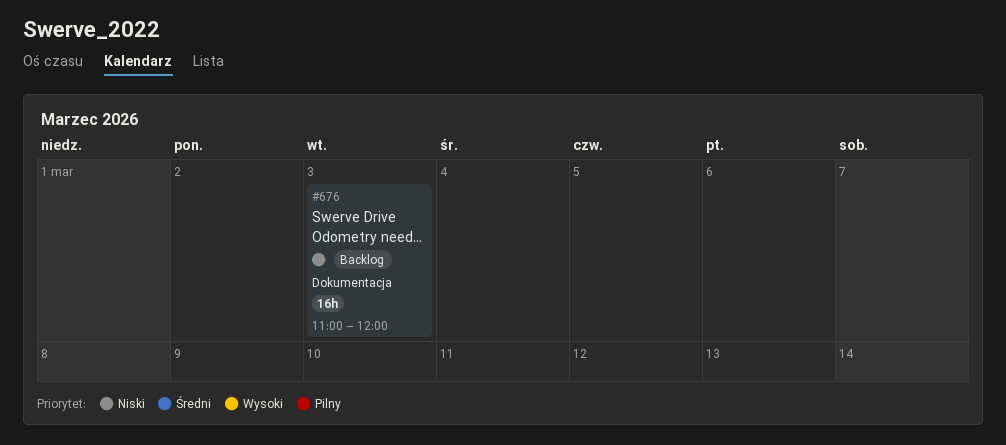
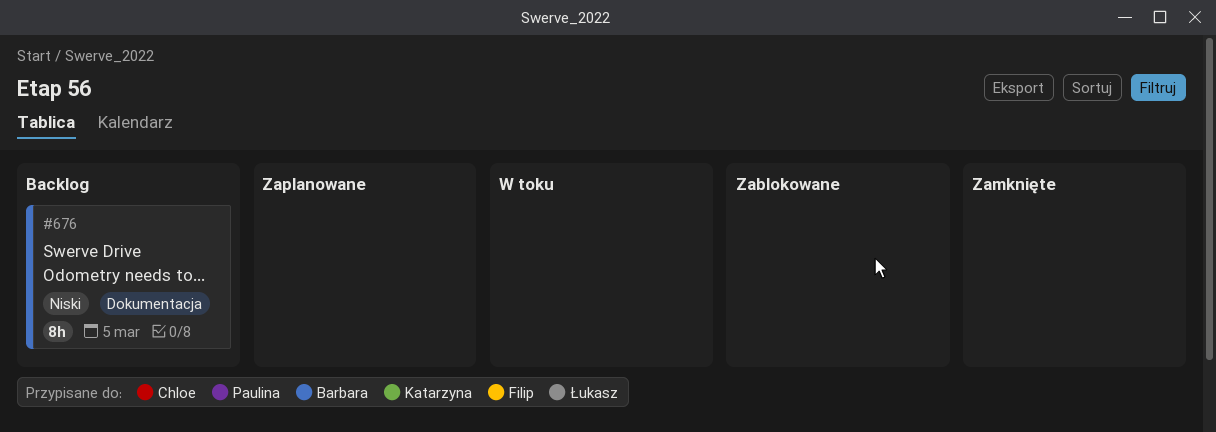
#676, estimate: 16h -> 8h
#676, day: Mar 3 -> Mar 5

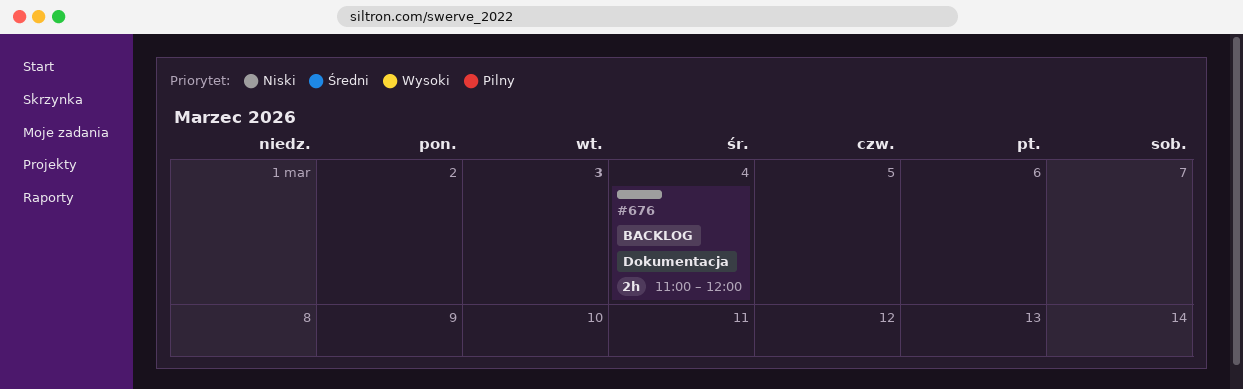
#676, estimate: 8h -> 2h
#676, day: Mar 5 -> Mar 4

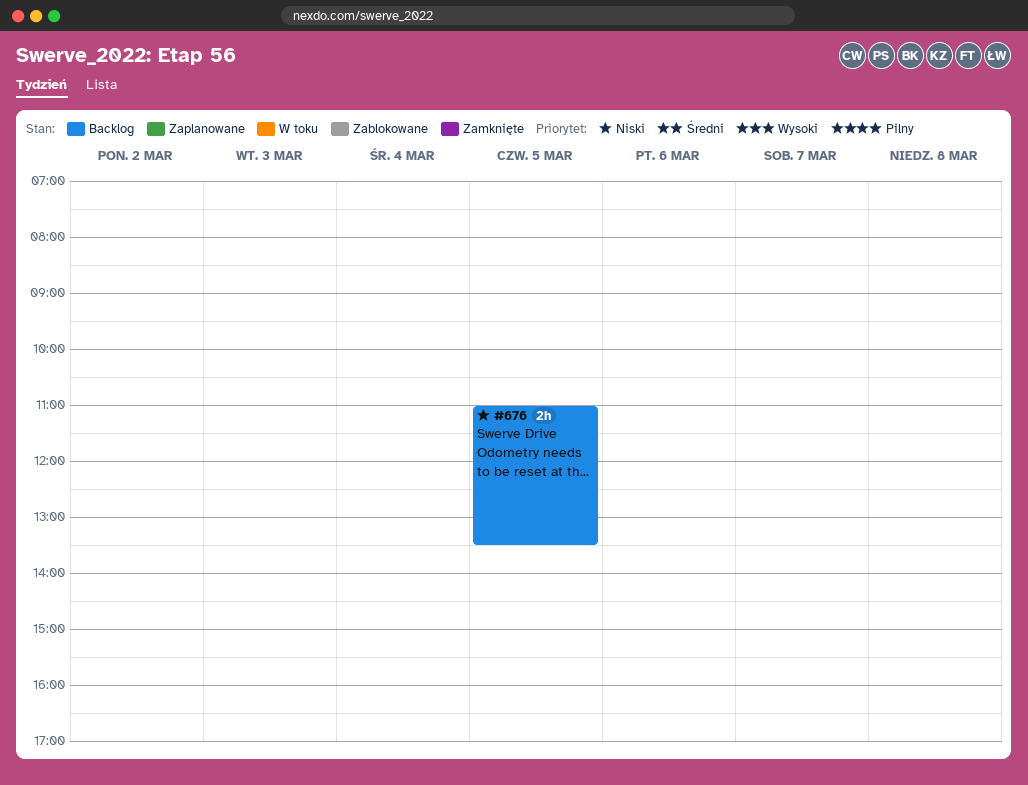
#676, day: Mar 4 -> Mar 5
#676, ends: 12:00 -> 13:30

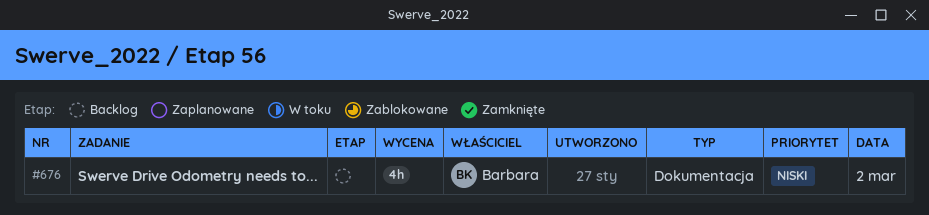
#676, estimate: 2h -> 4h
#676, day: Mar 5 -> Mar 2

